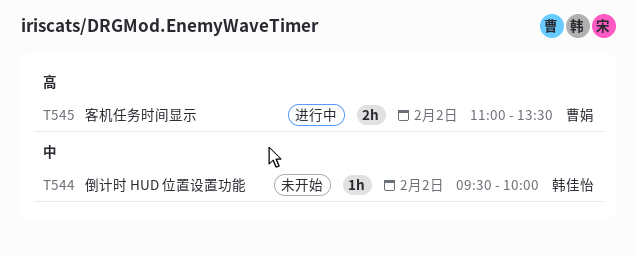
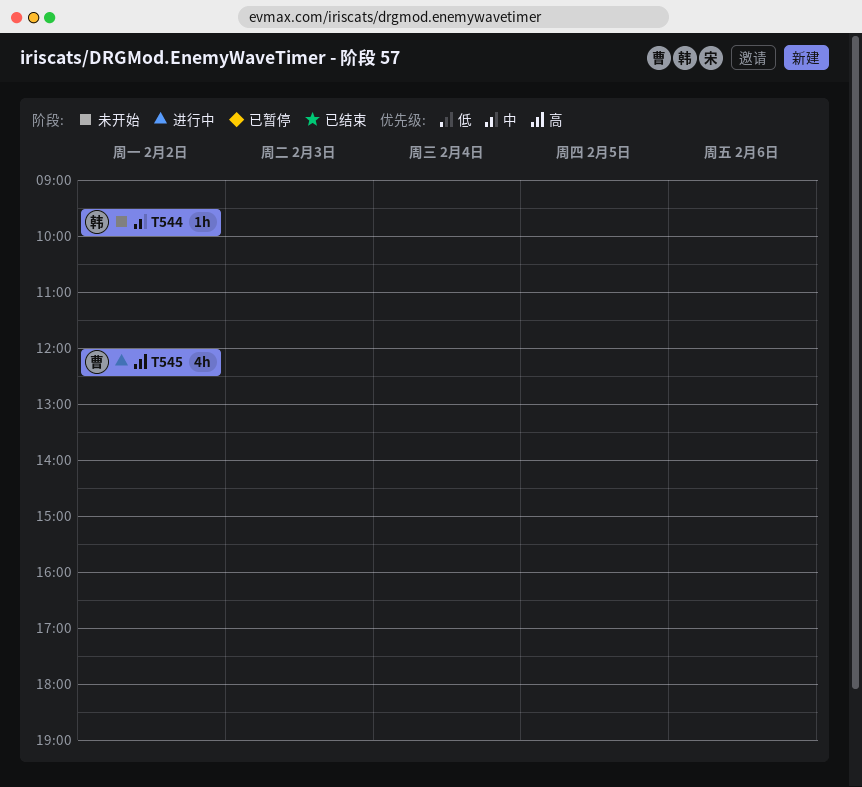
T545, estimate: 2h -> 4h
T545, begins: 11:00 -> 12:00
T545, ends: 13:30 -> 12:30

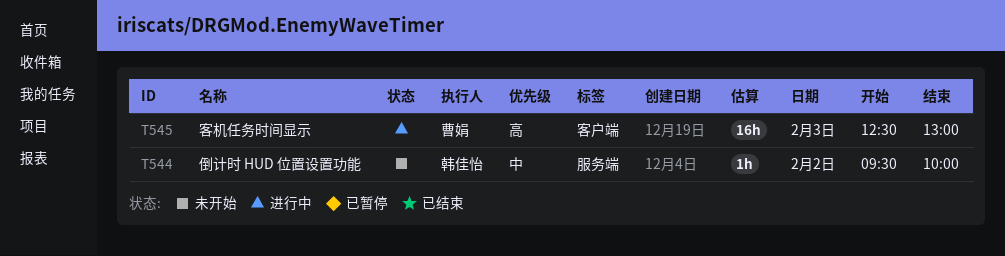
T545, estimate: 4h -> 16h
T545, day: Feb 2 -> Feb 3
T545, begins: 12:00 -> 12:30
T545, ends: 12:30 -> 13:00

